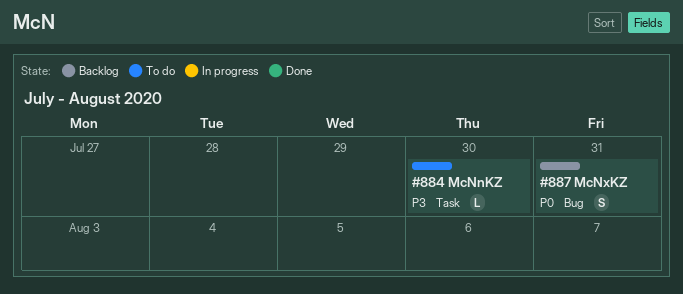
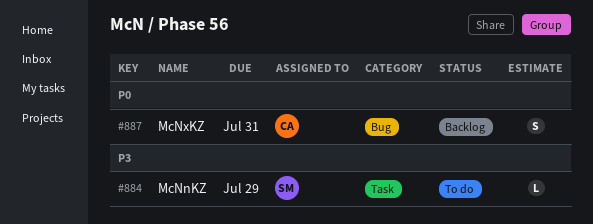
#884, due: Jul 30 -> Jul 29

